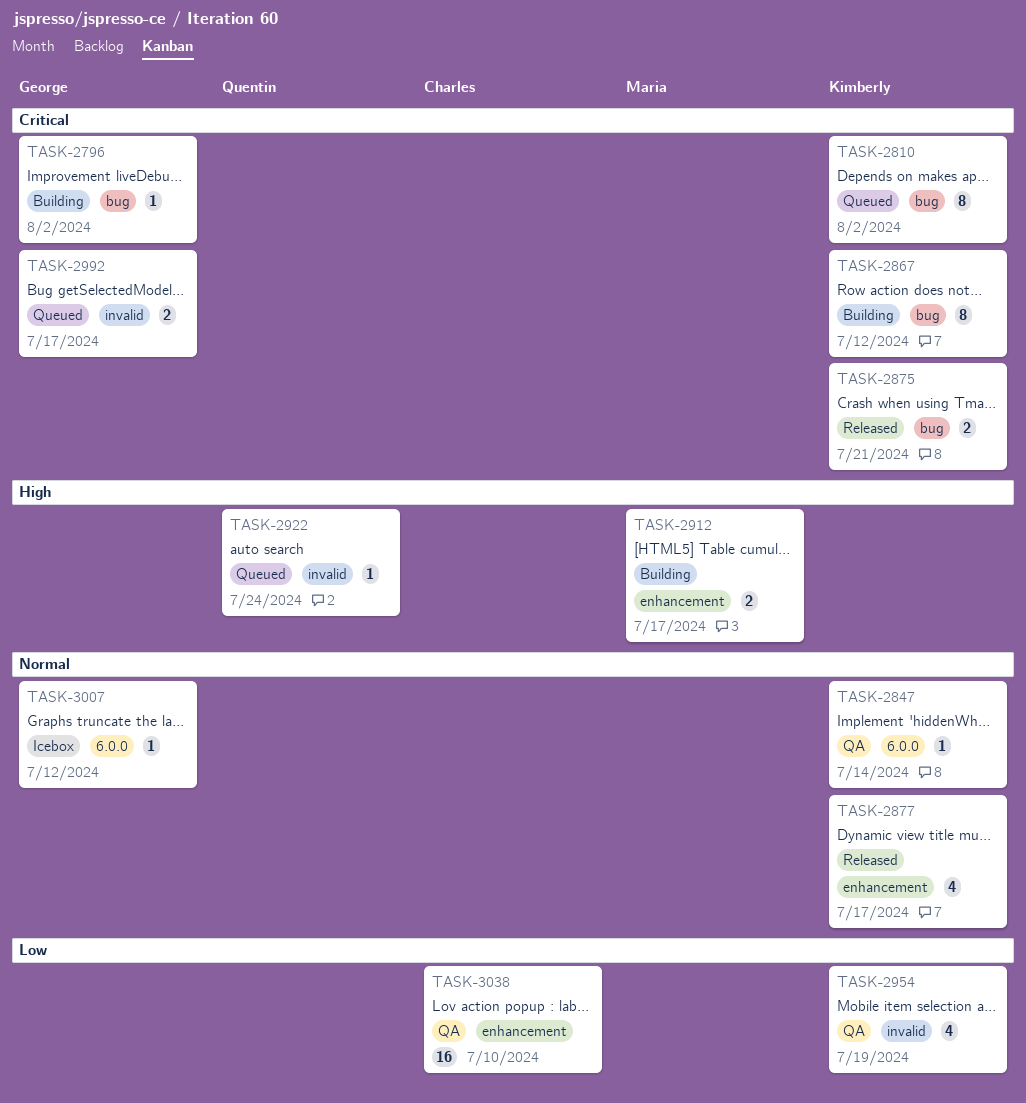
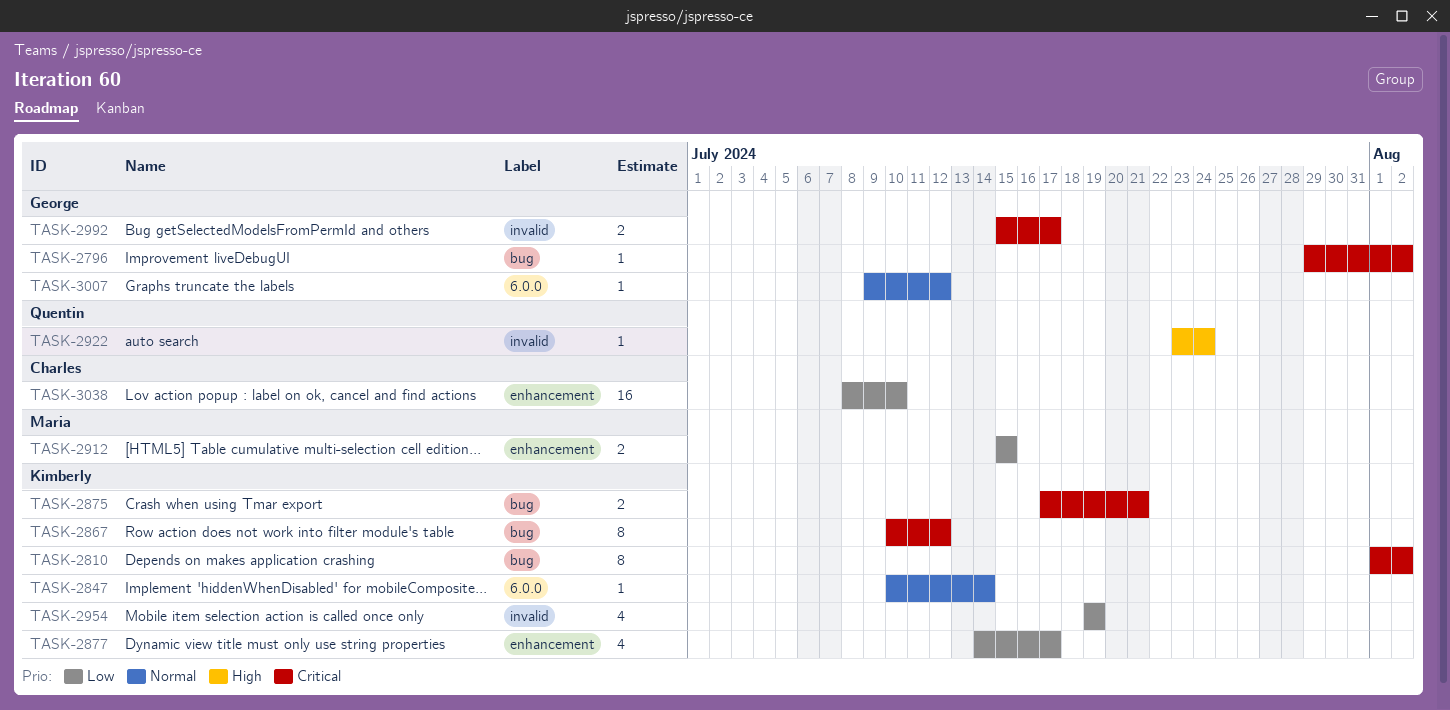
TASK-2877, priority: Normal -> Low
TASK-2912, priority: High -> Low
TASK-2912, due: Jul 17 -> Jul 15

